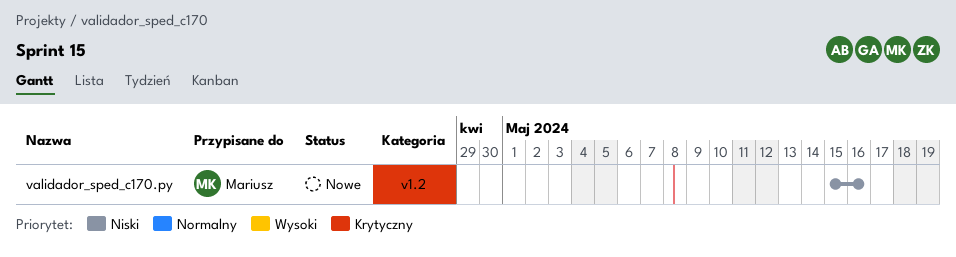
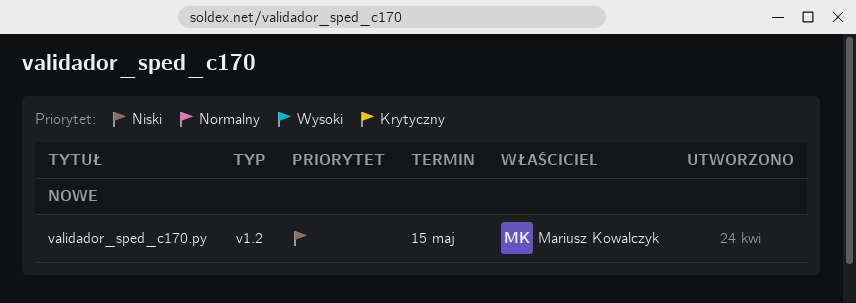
validador_sped_c170.py, due: May 16 -> May 15

